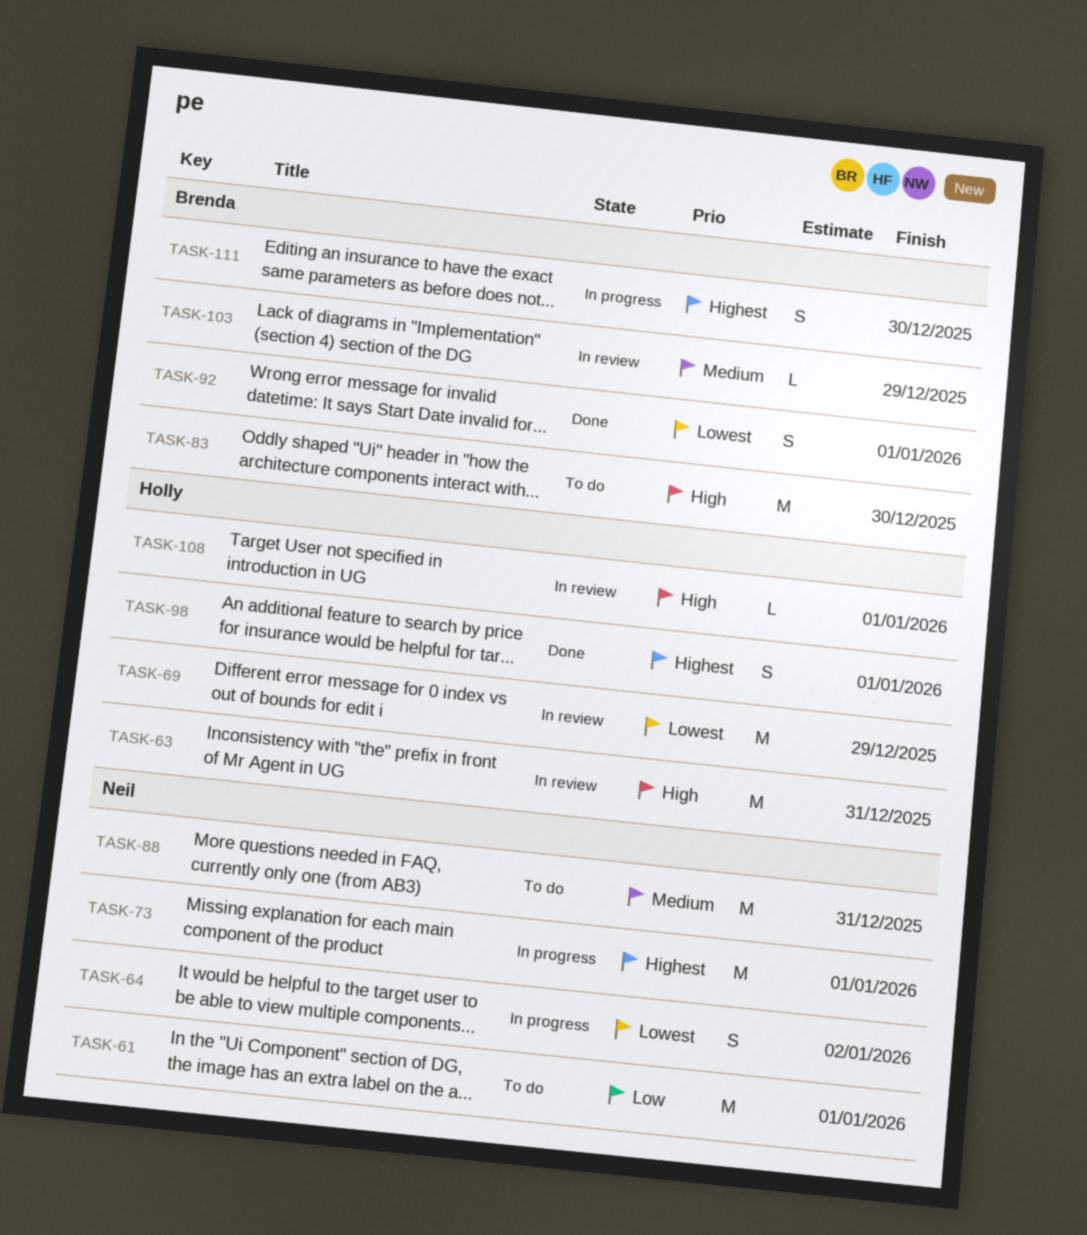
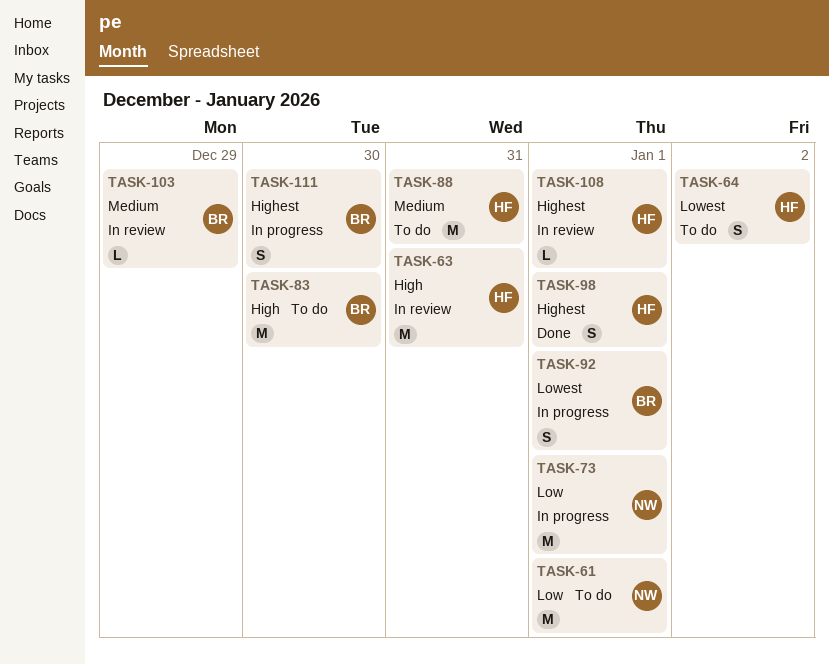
TASK-64, status: In progress -> To do
TASK-64, owner: Neil -> Holly
TASK-69: present -> none
TASK-73, priority: Highest -> Low
TASK-88, owner: Neil -> Holly
TASK-92, status: Done -> In progress
TASK-108, priority: High -> Highest

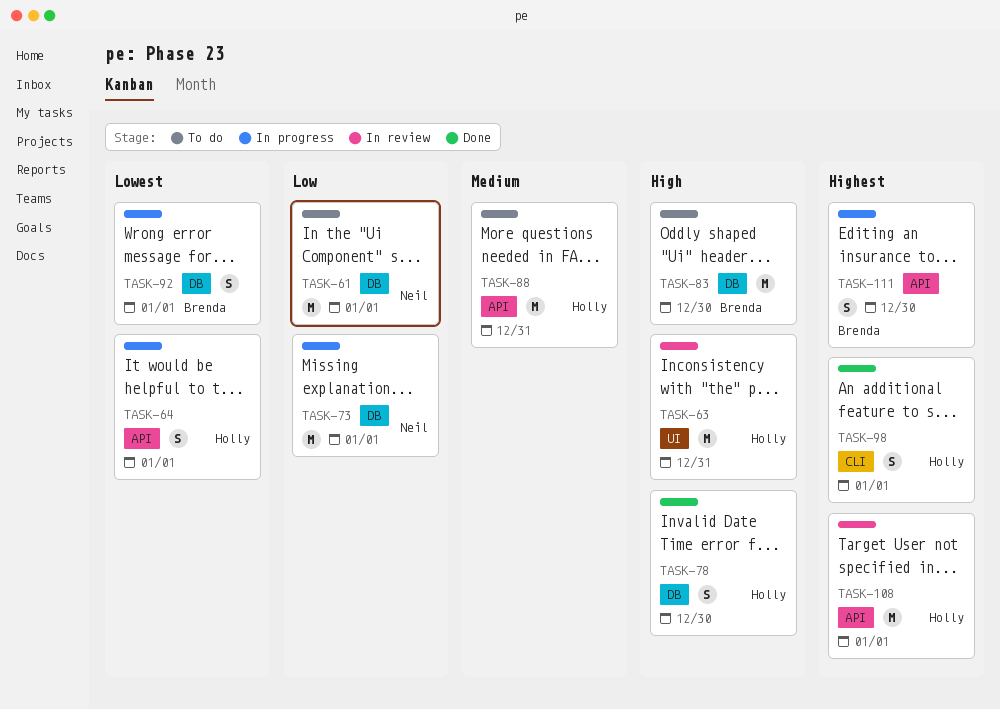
TASK-64, status: To do -> In progress
TASK-64, due: Jan 2 -> Jan 1
TASK-78: none -> present
TASK-103: present -> none
TASK-108, estimate: L -> M

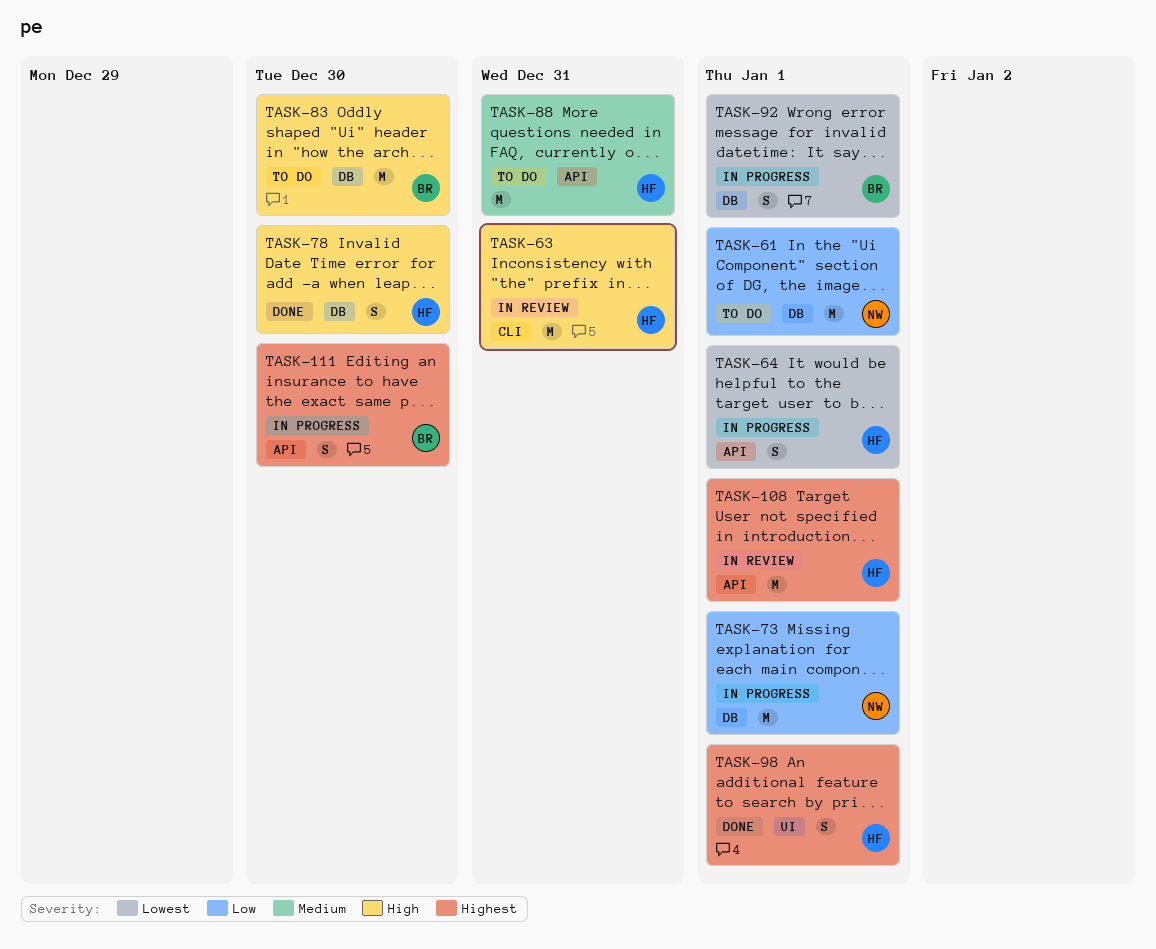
TASK-63, label: UI -> CLI
TASK-98, label: CLI -> UI

